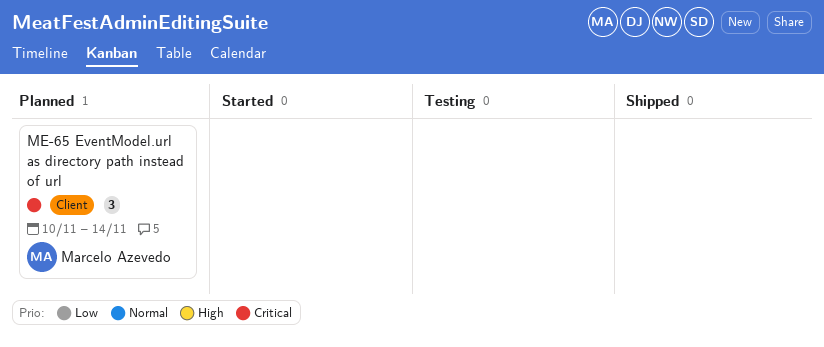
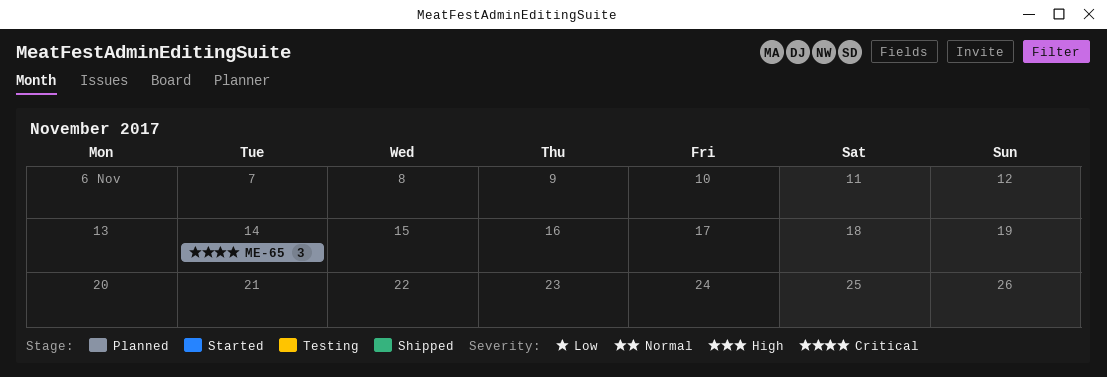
ME-65, start: Nov 10 -> Nov 14

